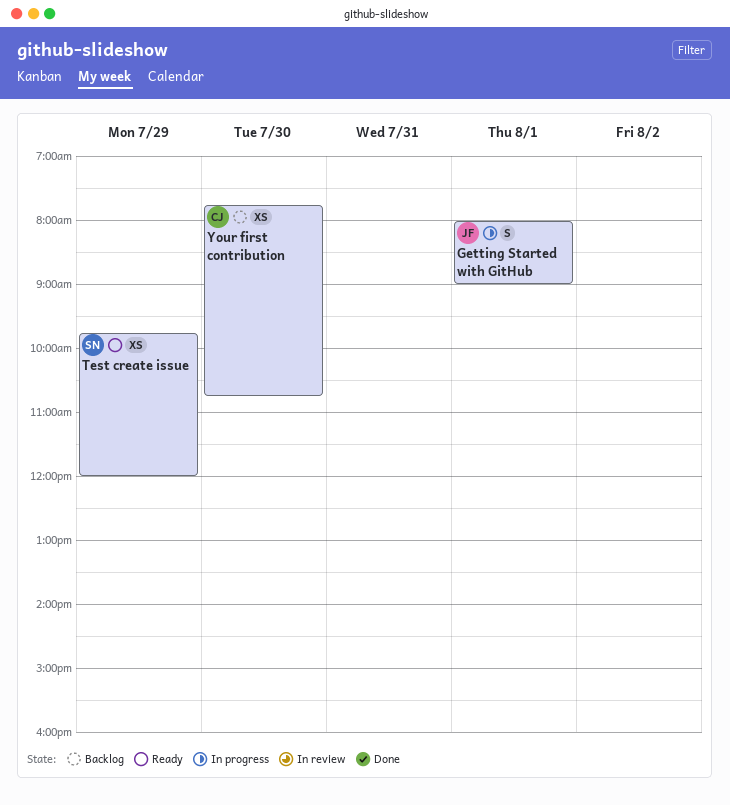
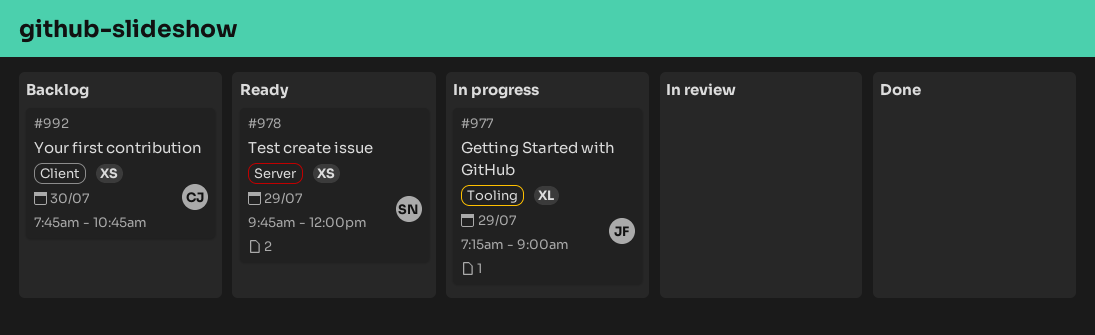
Getting Started with GitHub, estimate: S -> XL
Getting Started with GitHub, day: Aug 1 -> Jul 29
Getting Started with GitHub, begins: 08:00 -> 07:15

